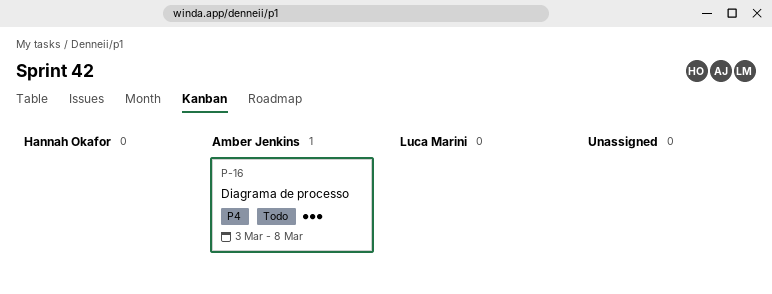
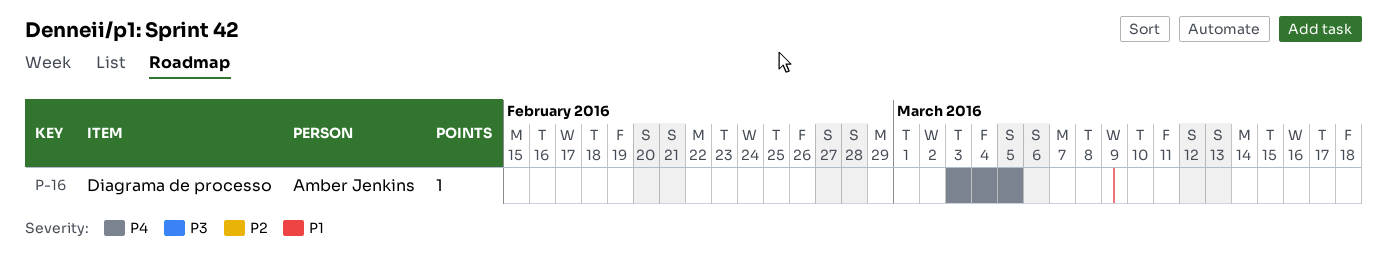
P-16, estimate: 3 -> 1
P-16, due: Mar 8 -> Mar 5

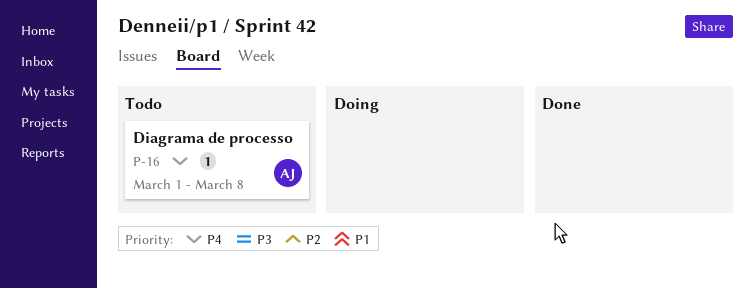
P-16, start: Mar 3 -> Mar 1
P-16, due: Mar 5 -> Mar 8

